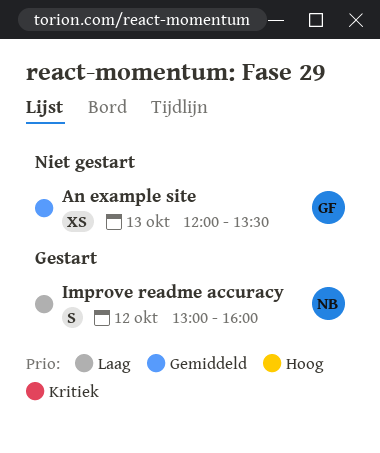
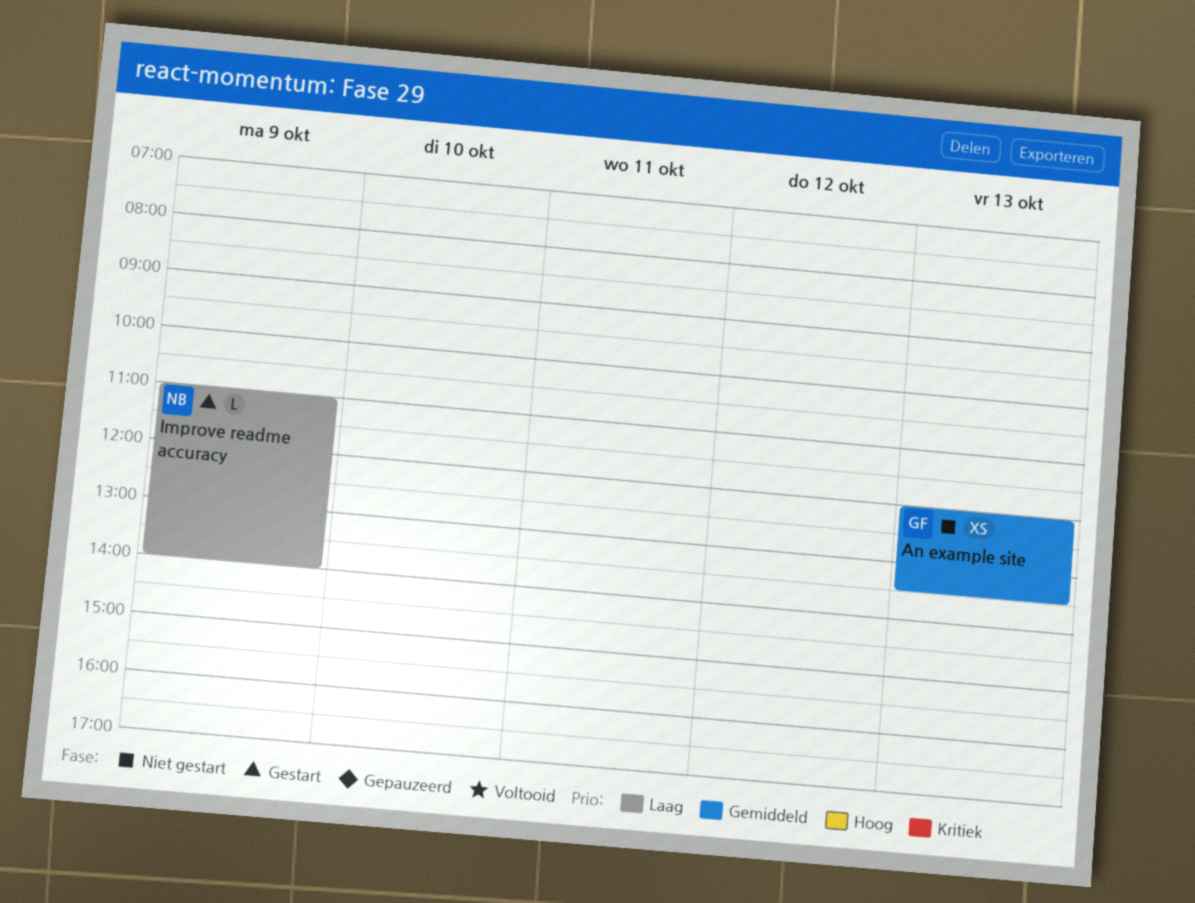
Improve readme accuracy, estimate: S -> L
Improve readme accuracy, day: Oct 12 -> Oct 9
Improve readme accuracy, begins: 13:00 -> 11:00
Improve readme accuracy, ends: 16:00 -> 14:00

